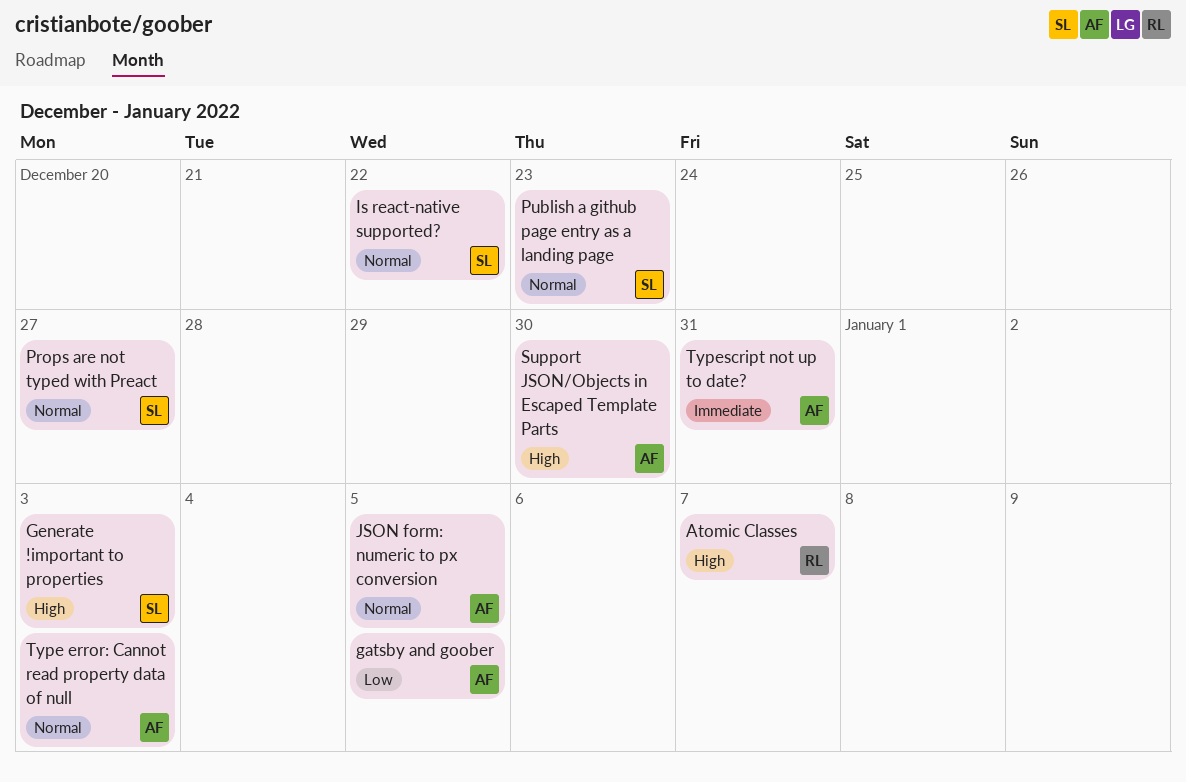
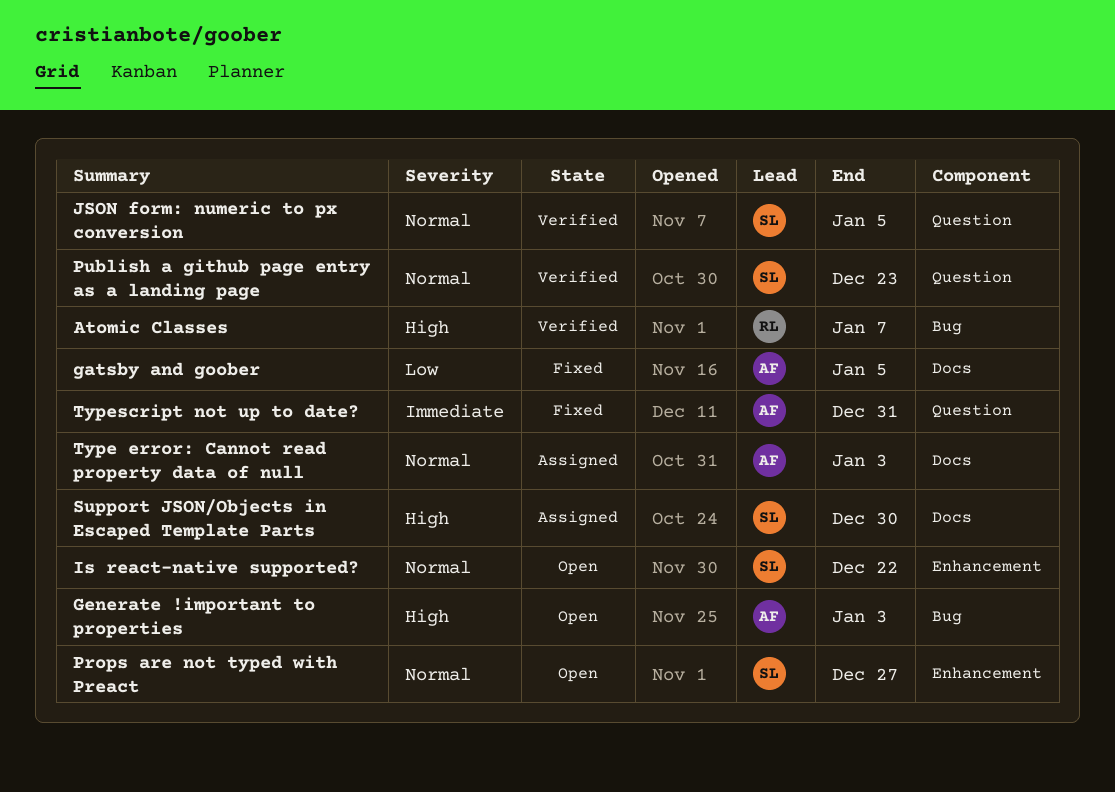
Generate !important to properties, owner: SL -> AF
JSON form: numeric to px conversion, owner: AF -> SL
Support JSON/Objects in Escaped Template Parts, owner: AF -> SL

